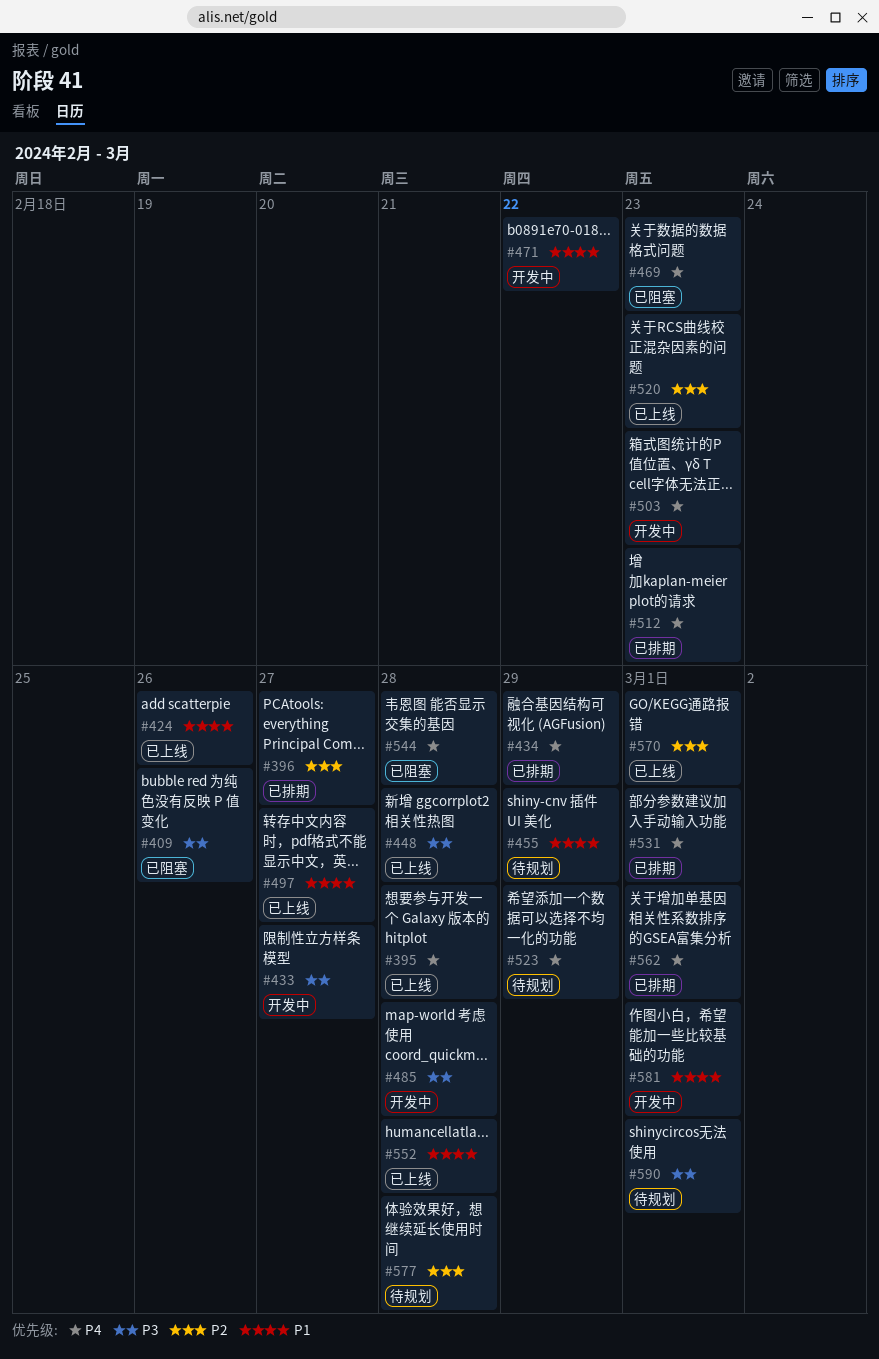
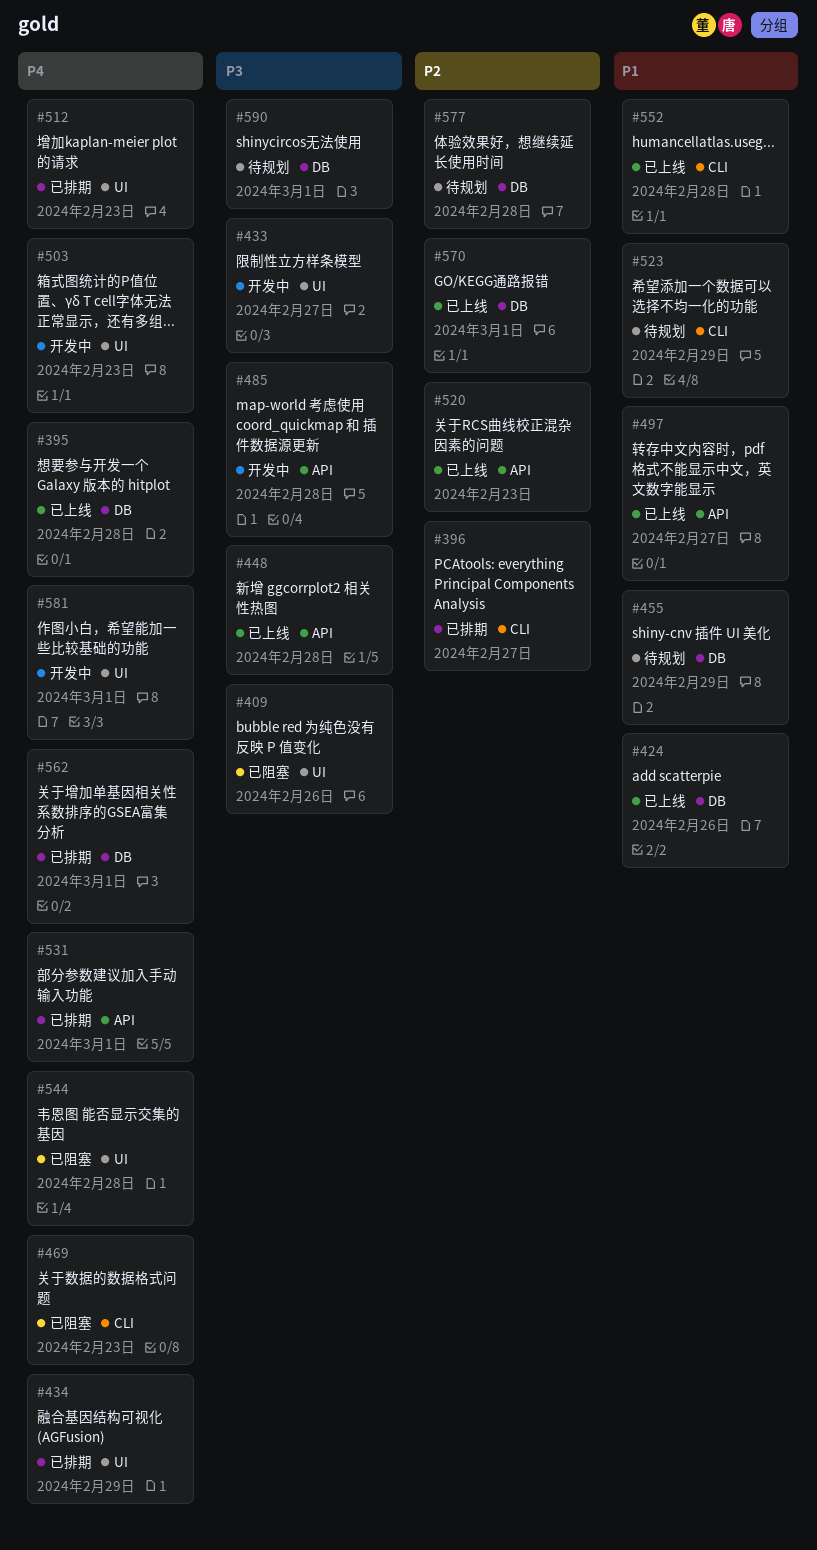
#471: present -> none
#523, priority: P4 -> P1
#581, priority: P1 -> P4

